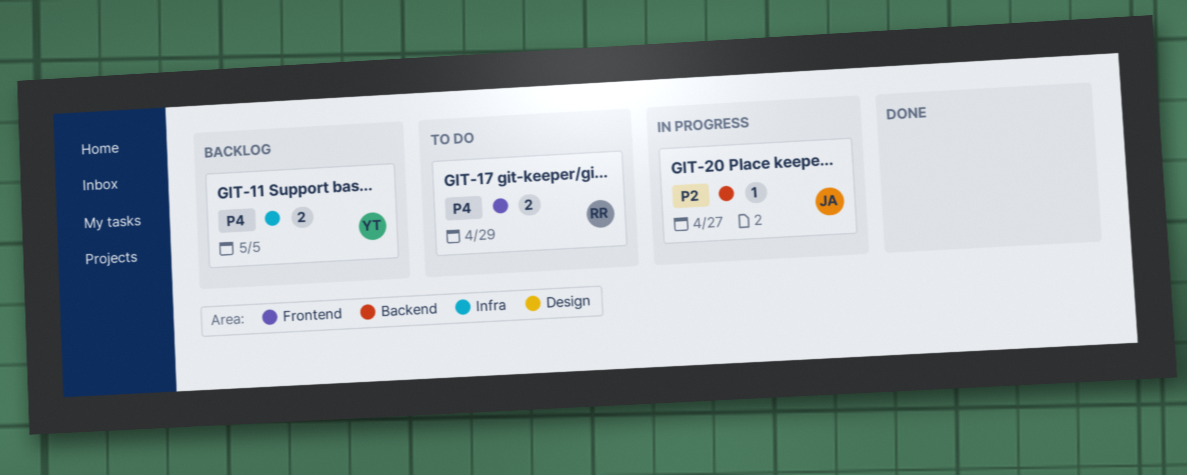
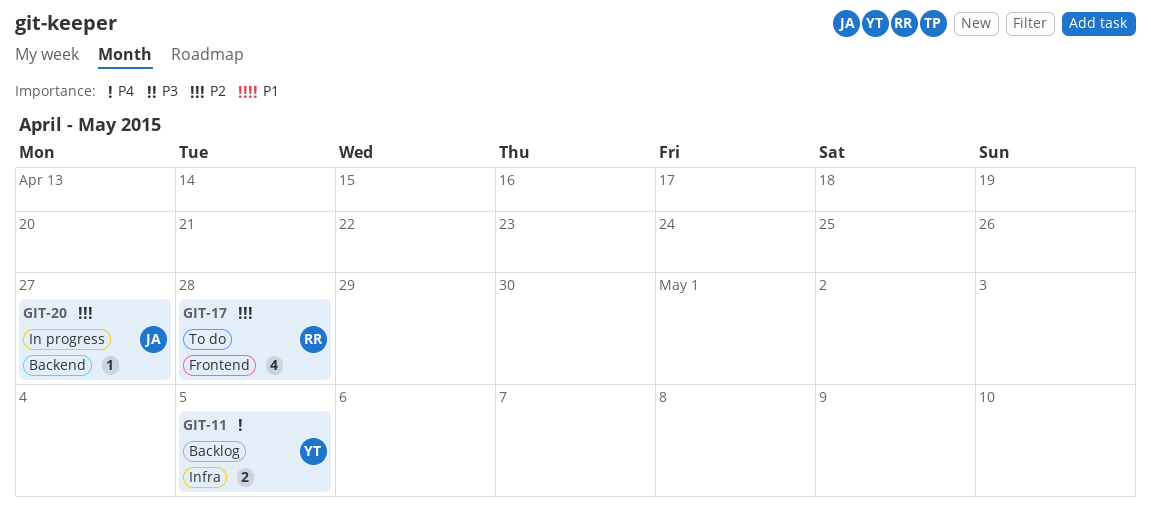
GIT-17, priority: P4 -> P2
GIT-17, estimate: 2 -> 4
GIT-17, due: Apr 29 -> Apr 28

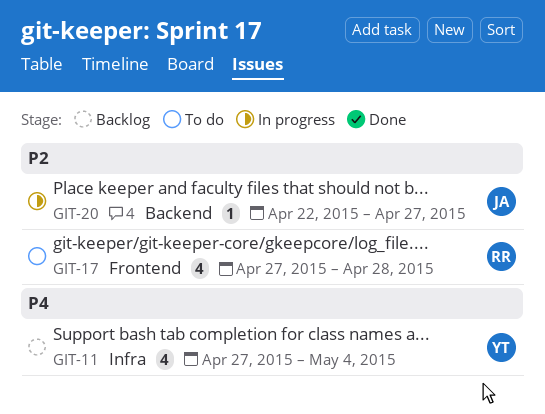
GIT-11, estimate: 2 -> 4
GIT-11, due: May 5 -> May 4

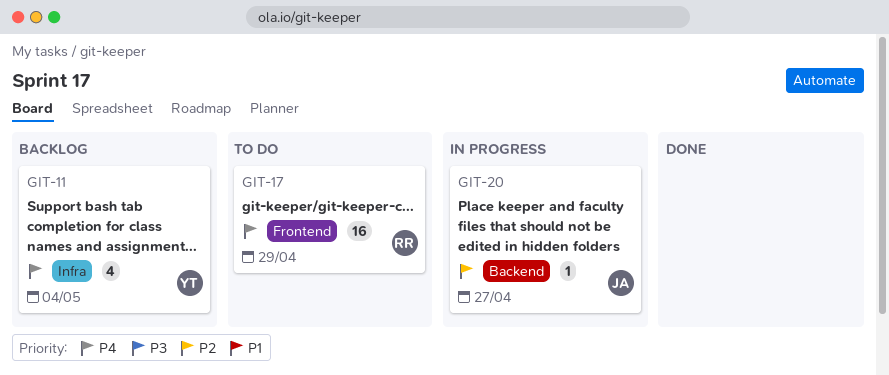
GIT-17, priority: P2 -> P4
GIT-17, estimate: 4 -> 16
GIT-17, due: Apr 28 -> Apr 29

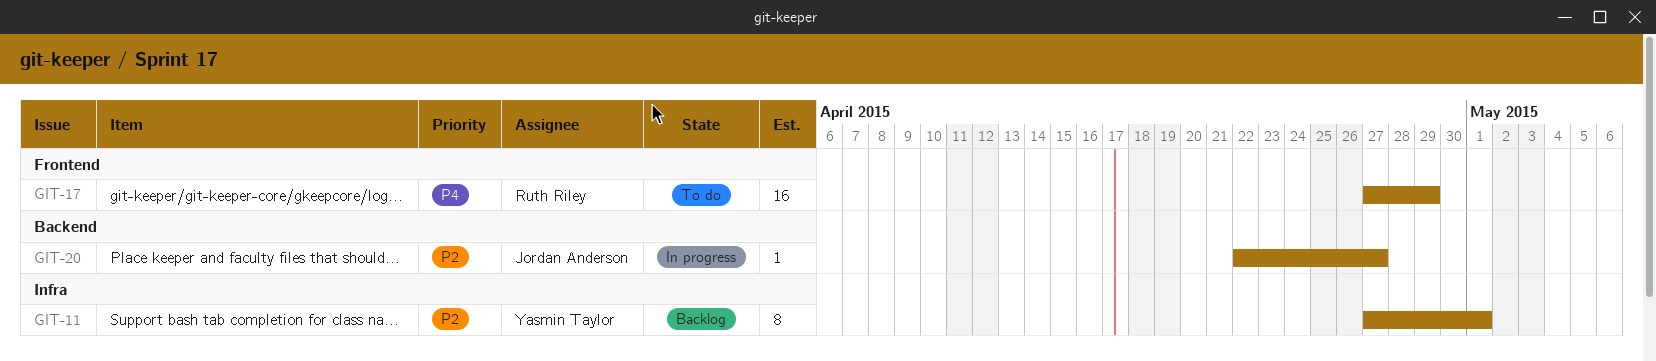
GIT-11, priority: P4 -> P2
GIT-11, estimate: 4 -> 8
GIT-11, due: May 4 -> May 1

